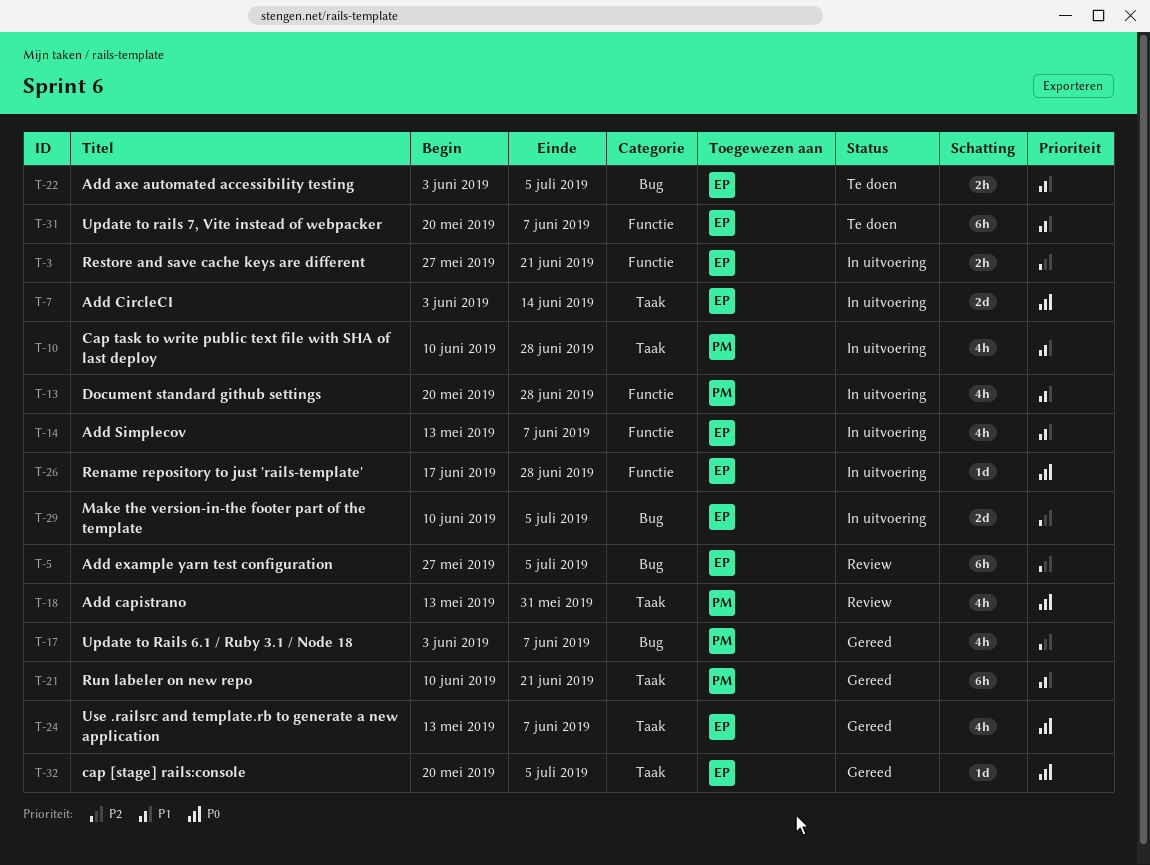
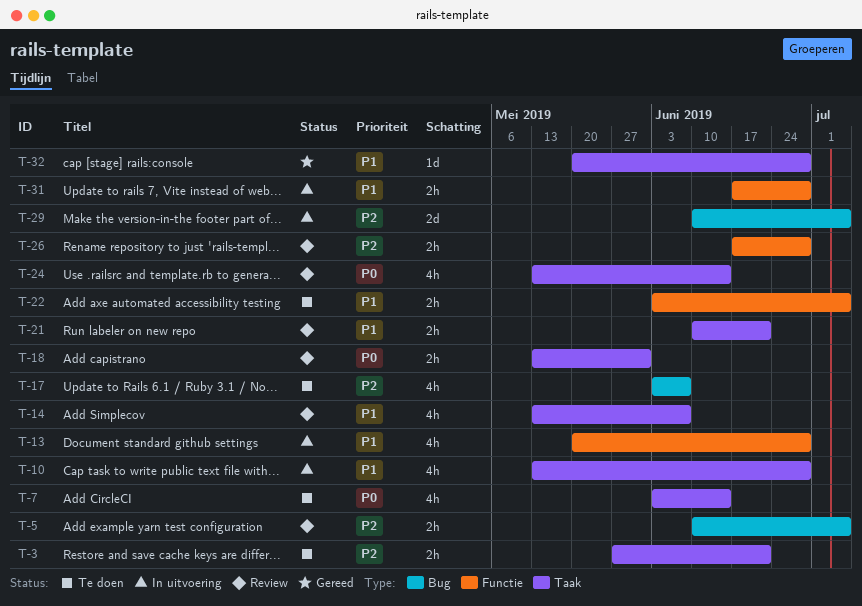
T-3, status: In uitvoering -> Te doen
T-3, label: Functie -> Taak
T-5, estimate: 6h -> 2h
T-5, start: May 27 -> Jun 10
T-7, status: In uitvoering -> Te doen
T-7, estimate: 2d -> 4h
T-10, start: Jun 10 -> May 13
T-14, status: In uitvoering -> Review
T-14, label: Functie -> Taak
T-17, status: Gereed -> Te doen
T-18, estimate: 4h -> 2h
T-21, status: Gereed -> Review
T-21, estimate: 6h -> 2h
T-22, label: Bug -> Functie
T-24, status: Gereed -> Review
T-24, due: Jun 7 -> Jun 14
T-26, status: In uitvoering -> Review
T-26, priority: P0 -> P2
T-26, estimate: 1d -> 2h
T-31, status: Te doen -> In uitvoering
T-31, estimate: 6h -> 2h
T-31, start: May 20 -> Jun 17
T-31, due: Jun 7 -> Jun 28
T-32, priority: P0 -> P1
T-32, due: Jul 5 -> Jun 28

